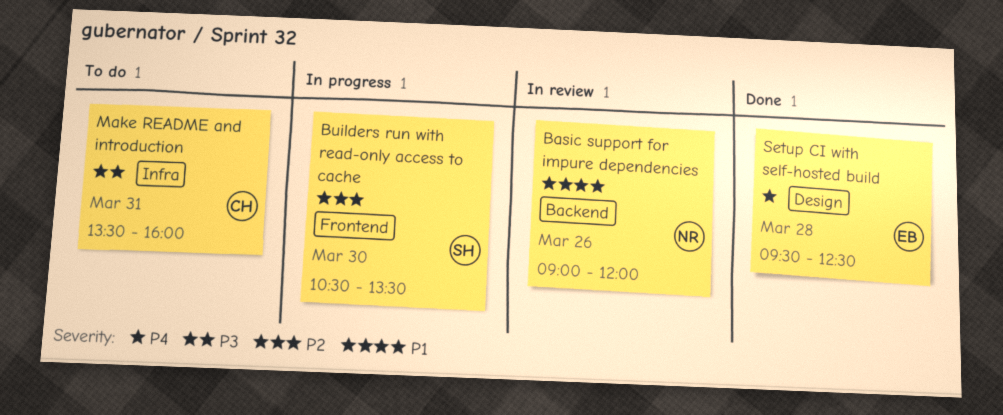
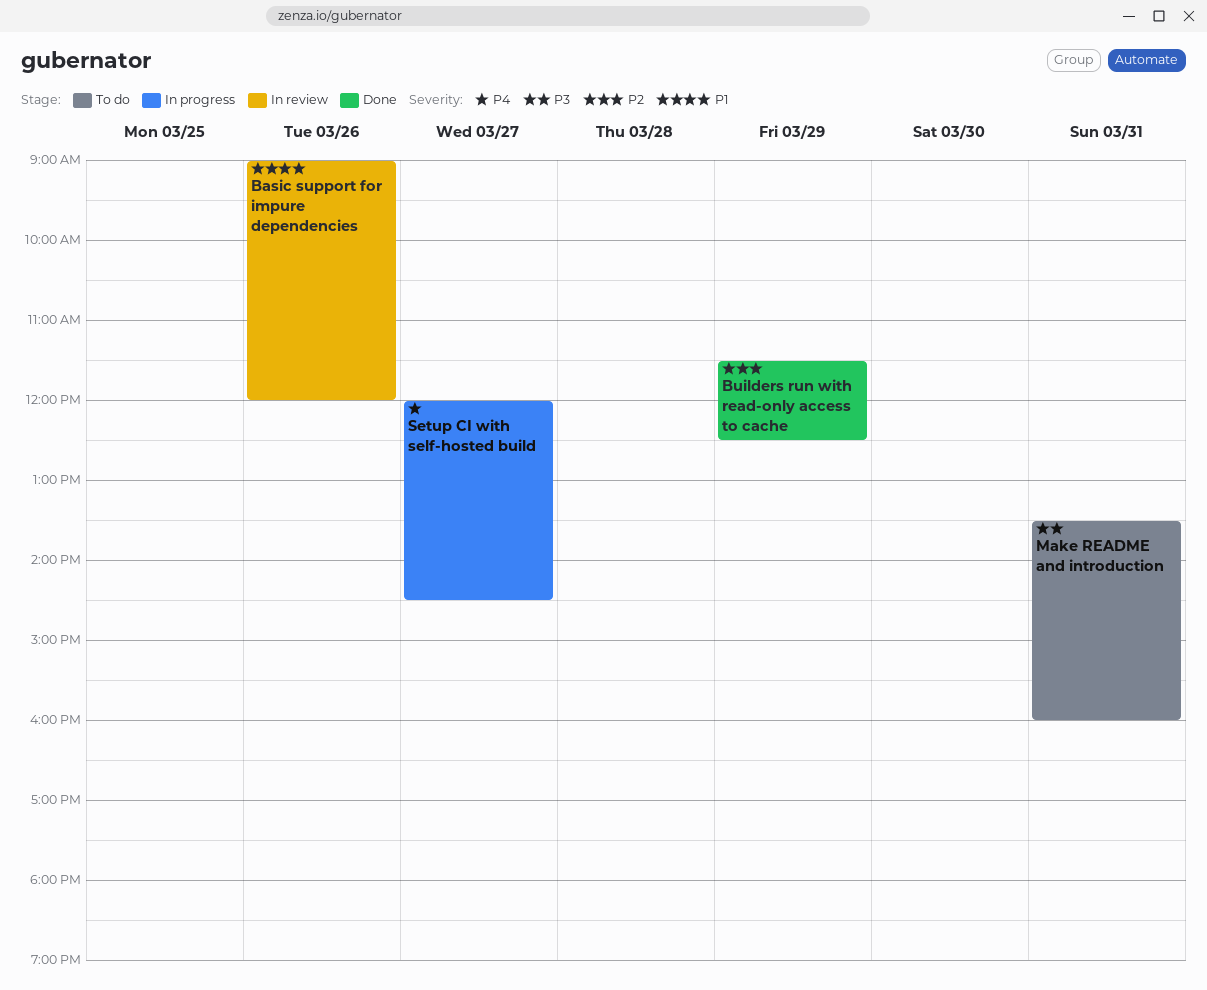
Builders run with read-only access to cache, status: In progress -> Done
Builders run with read-only access to cache, day: Mar 30 -> Mar 29
Builders run with read-only access to cache, begins: 10:30 -> 11:30
Builders run with read-only access to cache, ends: 13:30 -> 12:30
Setup CI with self-hosted build, status: Done -> In progress
Setup CI with self-hosted build, day: Mar 28 -> Mar 27
Setup CI with self-hosted build, begins: 09:30 -> 12:00
Setup CI with self-hosted build, ends: 12:30 -> 14:30

